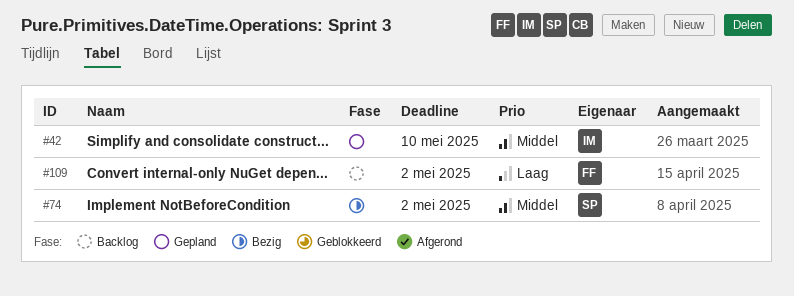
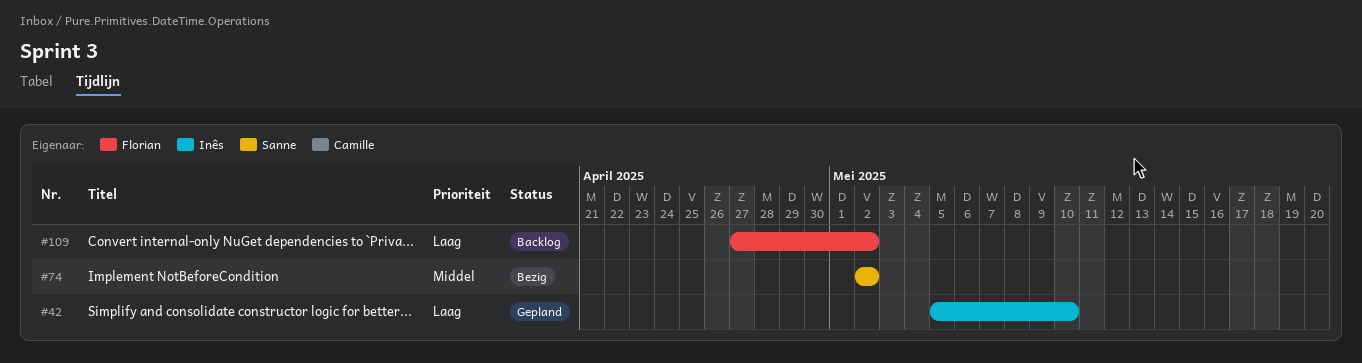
#42, priority: Middel -> Laag

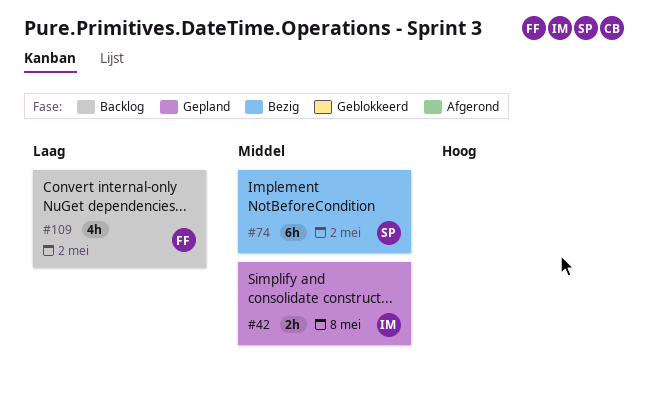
#42, priority: Laag -> Middel
#42, due: May 10 -> May 8

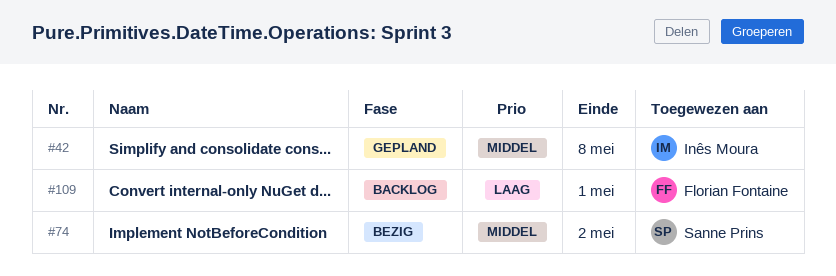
#109, due: May 2 -> May 1

